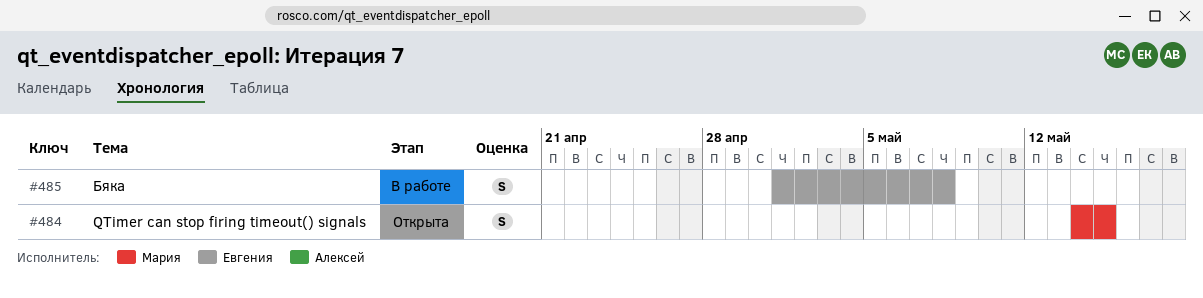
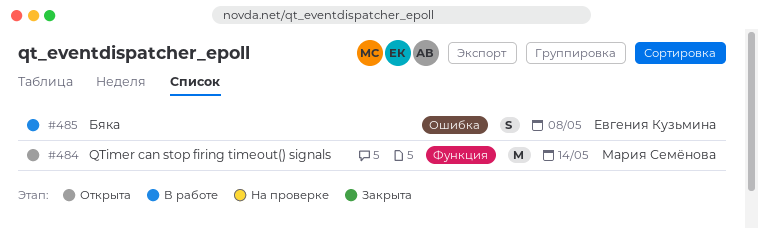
#484, estimate: S -> M
#484, due: May 15 -> May 14

